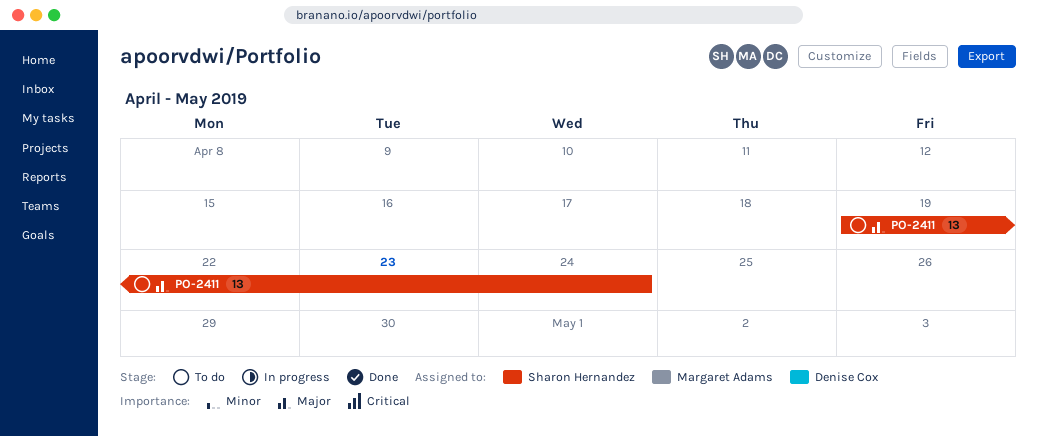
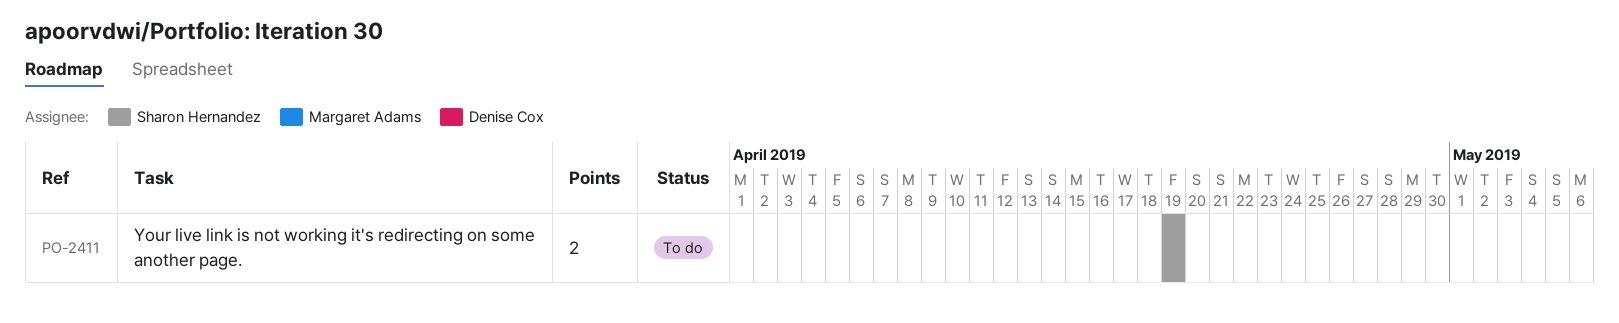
PO-2411, estimate: 13 -> 2
PO-2411, due: Apr 24 -> Apr 19

